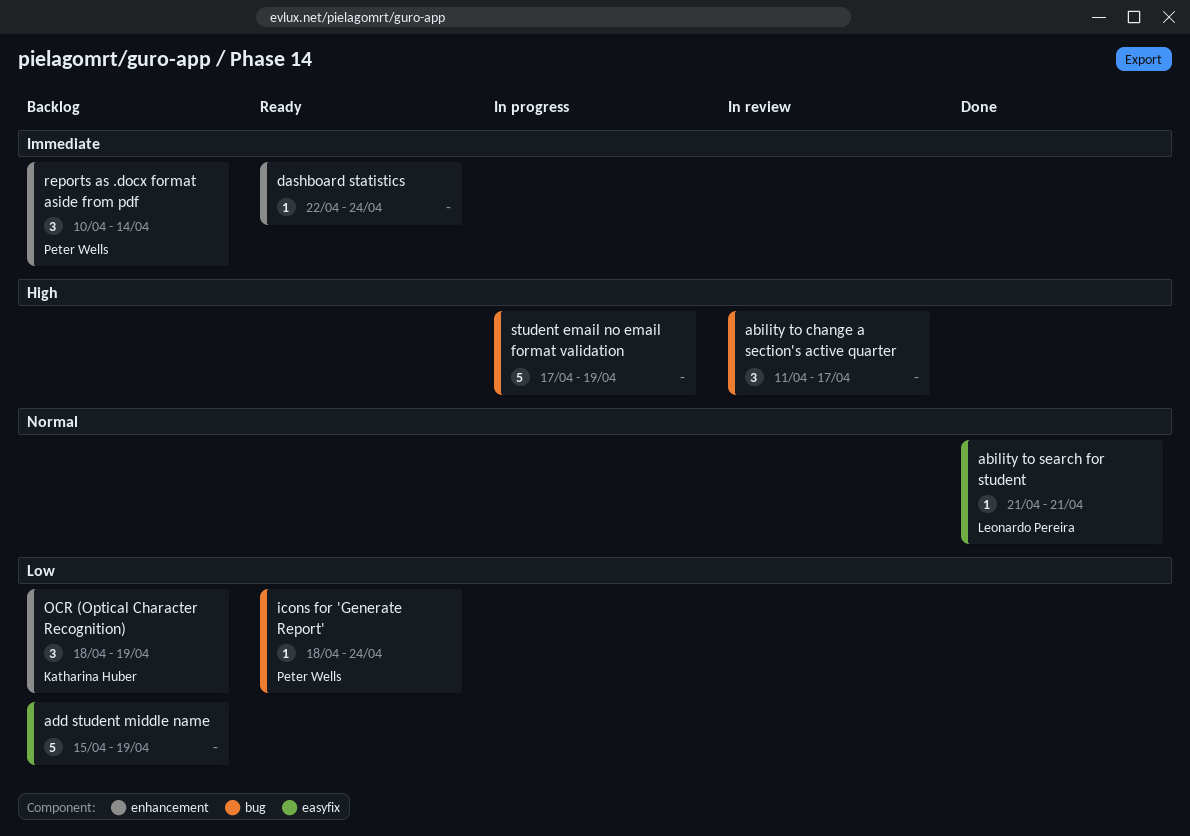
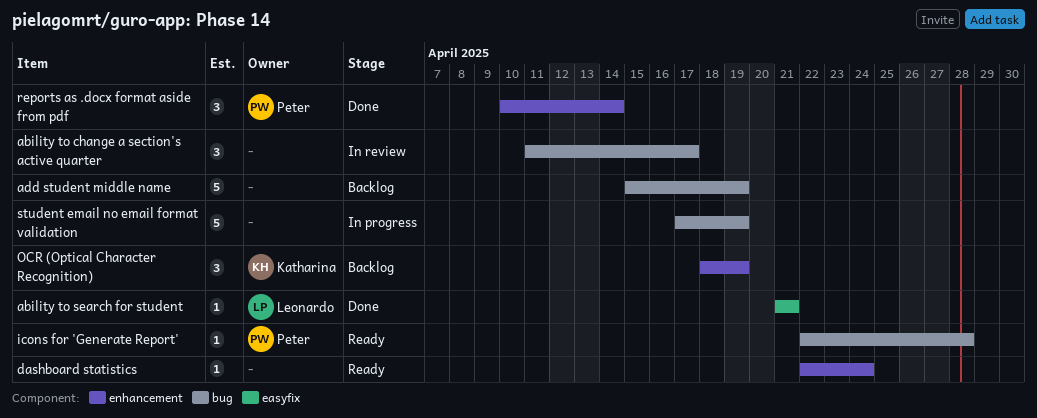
add student middle name, label: easyfix -> bug
icons for 'Generate Report', start: Apr 18 -> Apr 22
icons for 'Generate Report', due: Apr 24 -> Apr 28
reports as .docx format aside from pdf, status: Backlog -> Done

